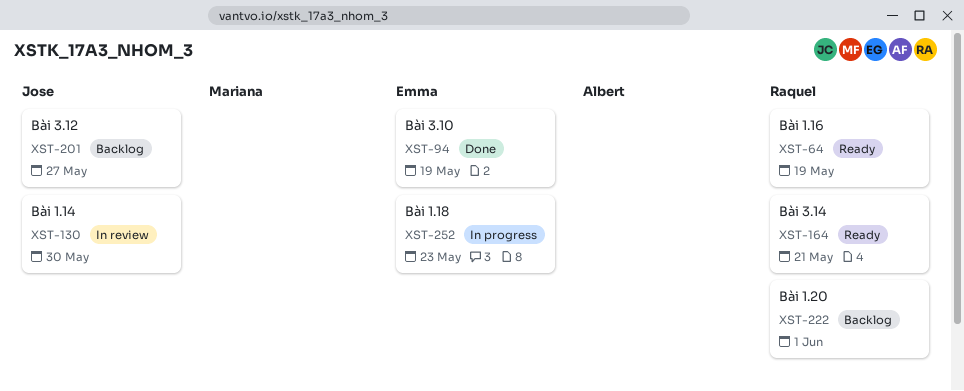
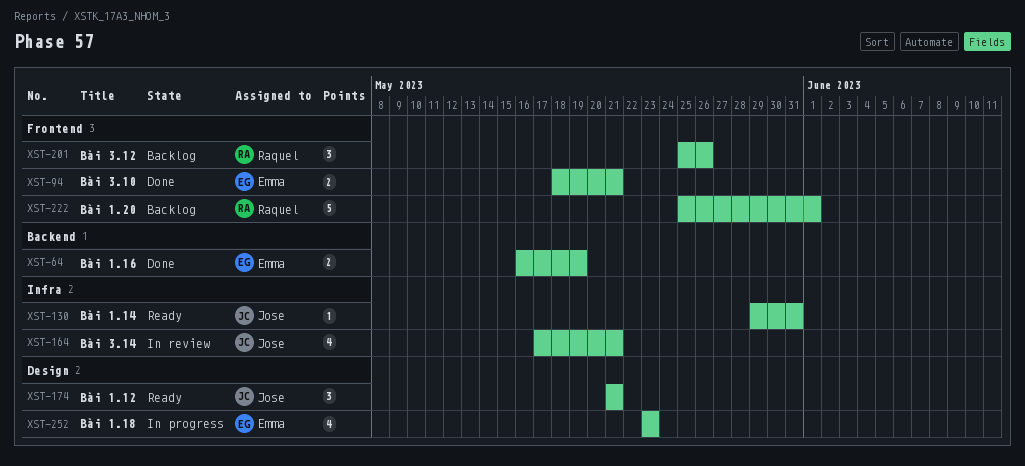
XST-64, status: Ready -> Done
XST-64, owner: Raquel -> Emma
XST-94, due: May 19 -> May 21
XST-130, status: In review -> Ready
XST-130, due: May 30 -> May 31
XST-164, status: Ready -> In review
XST-164, owner: Raquel -> Jose
XST-174: none -> present
XST-201, owner: Jose -> Raquel
XST-201, due: May 27 -> May 26

